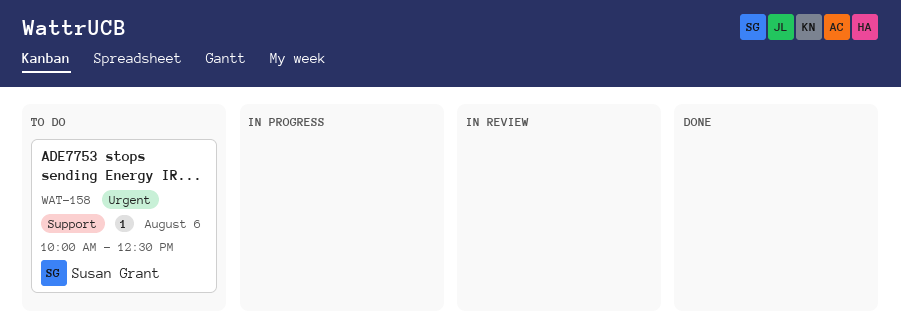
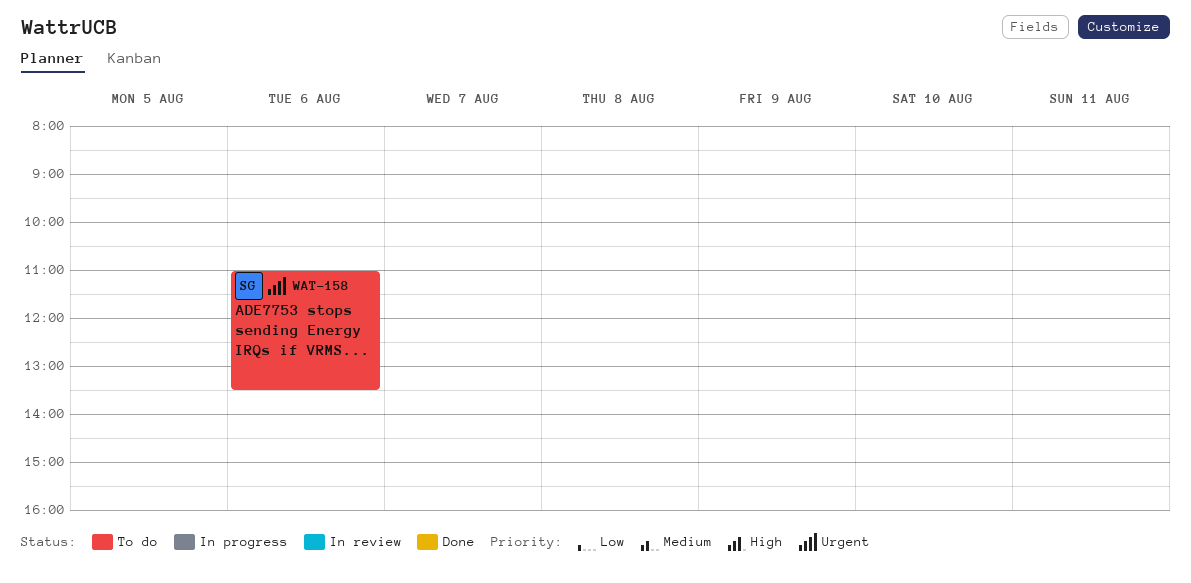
WAT-158, begins: 10:00 -> 11:00
WAT-158, ends: 12:30 -> 13:30

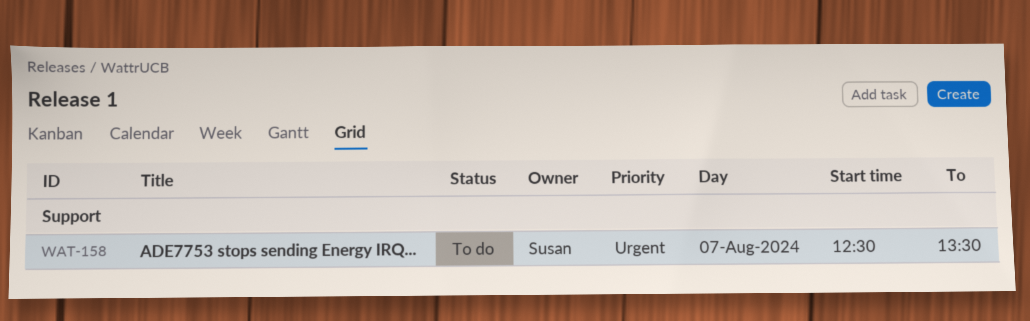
WAT-158, day: Aug 6 -> Aug 7
WAT-158, begins: 11:00 -> 12:30

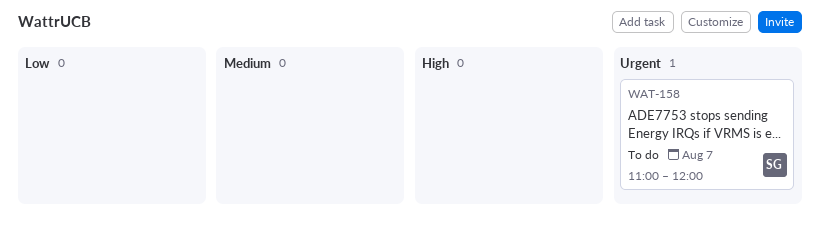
WAT-158, begins: 12:30 -> 11:00
WAT-158, ends: 13:30 -> 12:00

